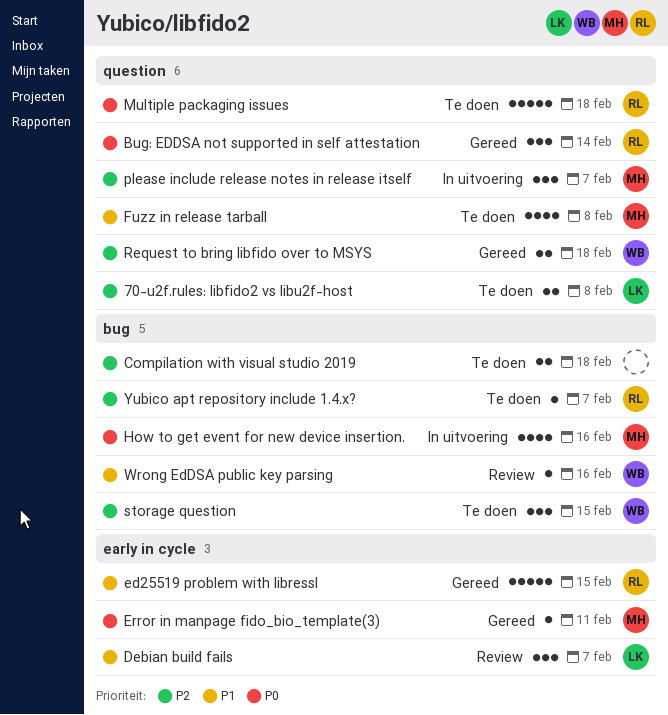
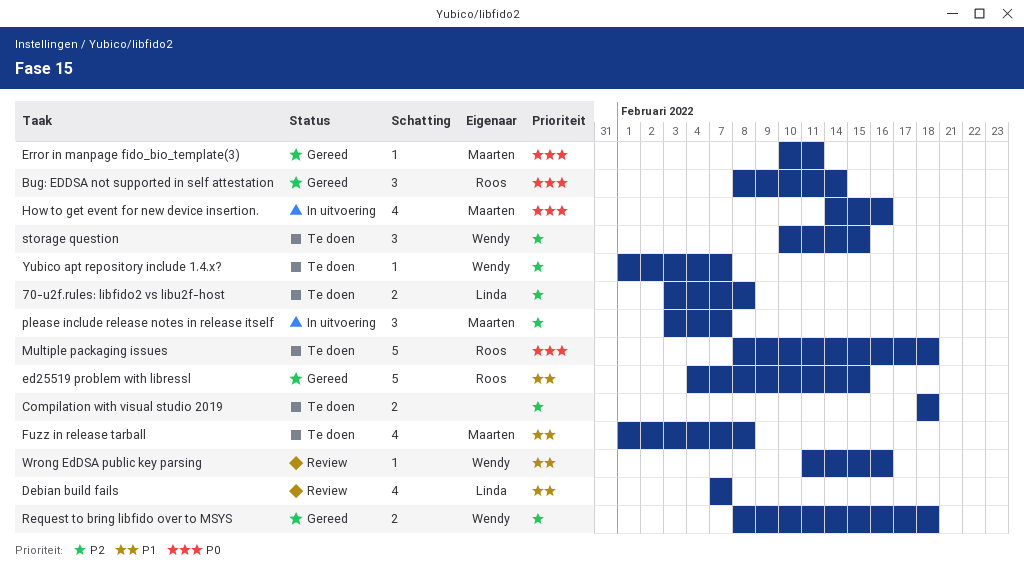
Debian build fails, estimate: 3 -> 4
Yubico apt repository include 1.4.x?, owner: Roos -> Wendy

